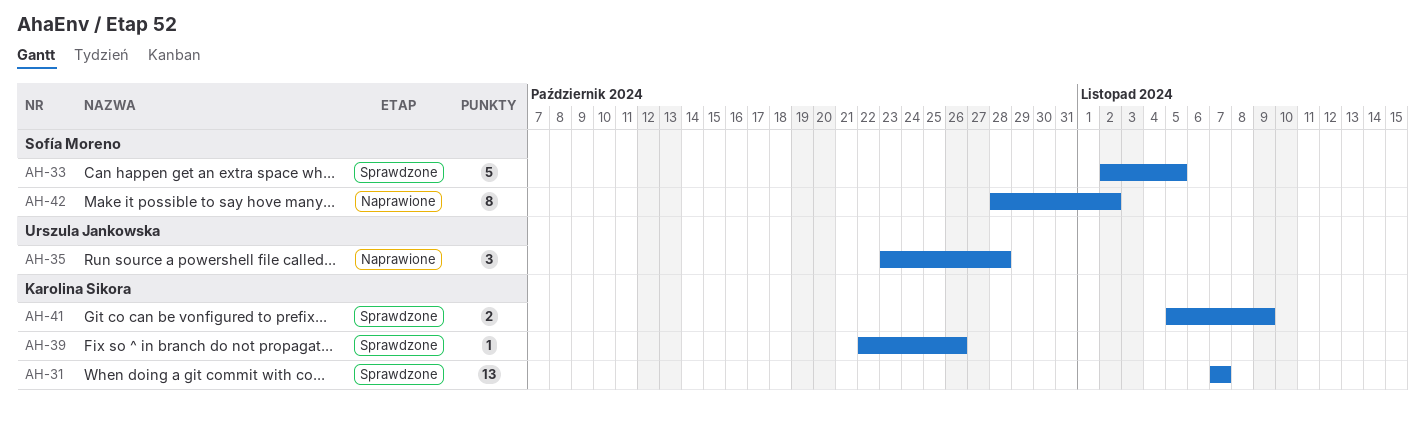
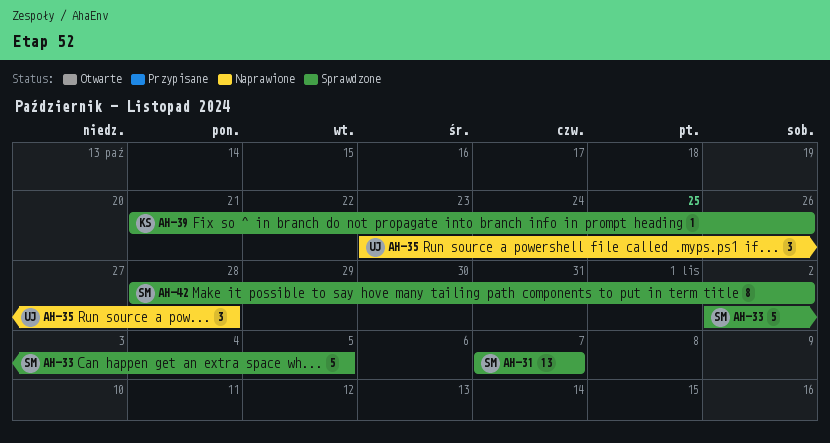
AH-31, owner: Karolina Sikora -> Sofía Moreno
AH-39, start: Oct 22 -> Oct 21
AH-41: present -> none
AH-42, status: Naprawione -> Sprawdzone

